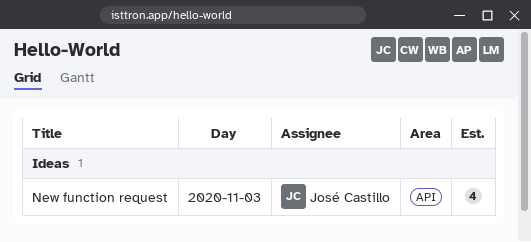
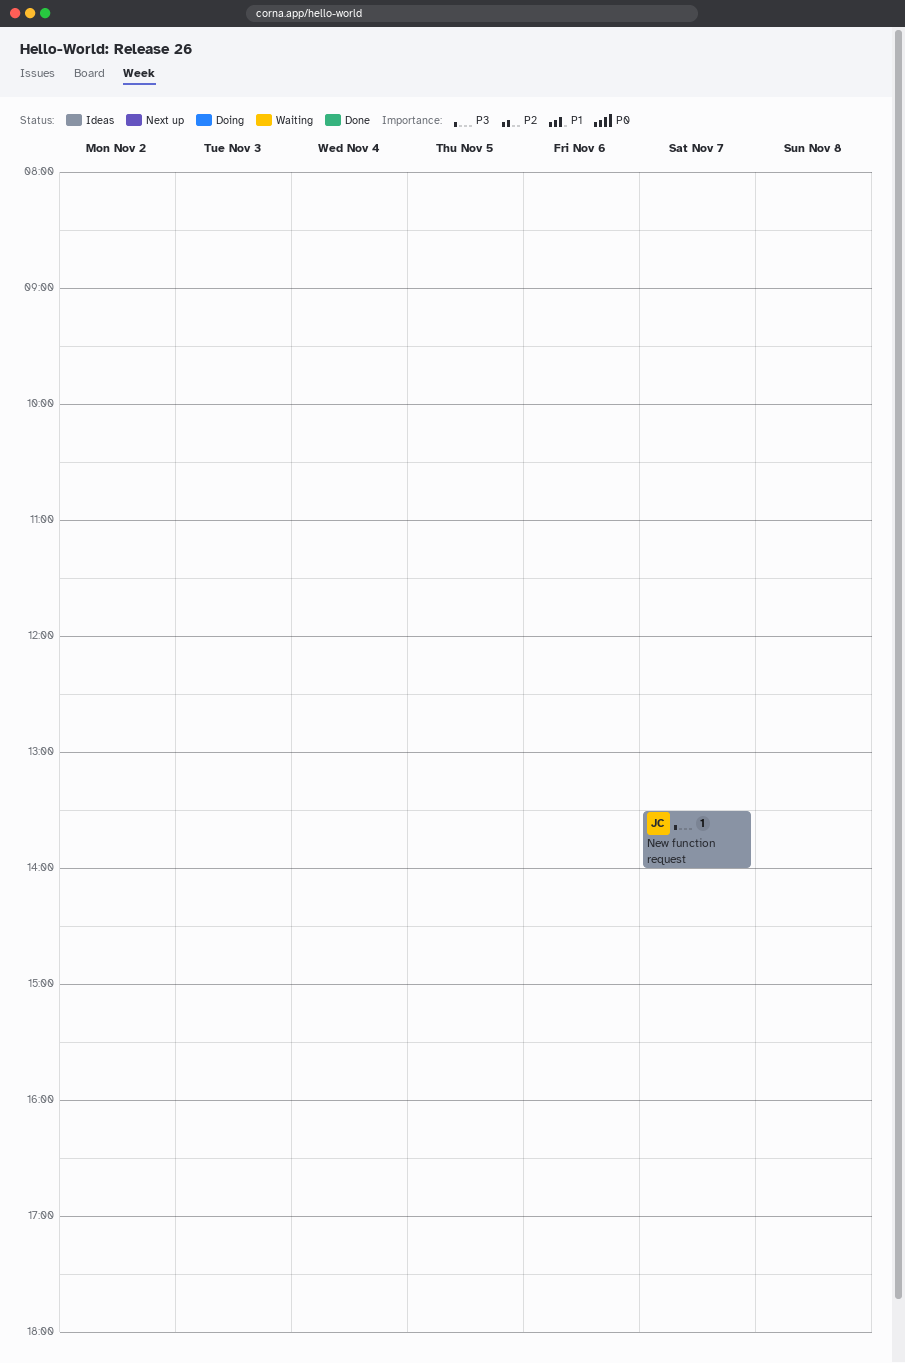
New function request, estimate: 4 -> 1
New function request, day: Nov 3 -> Nov 7

